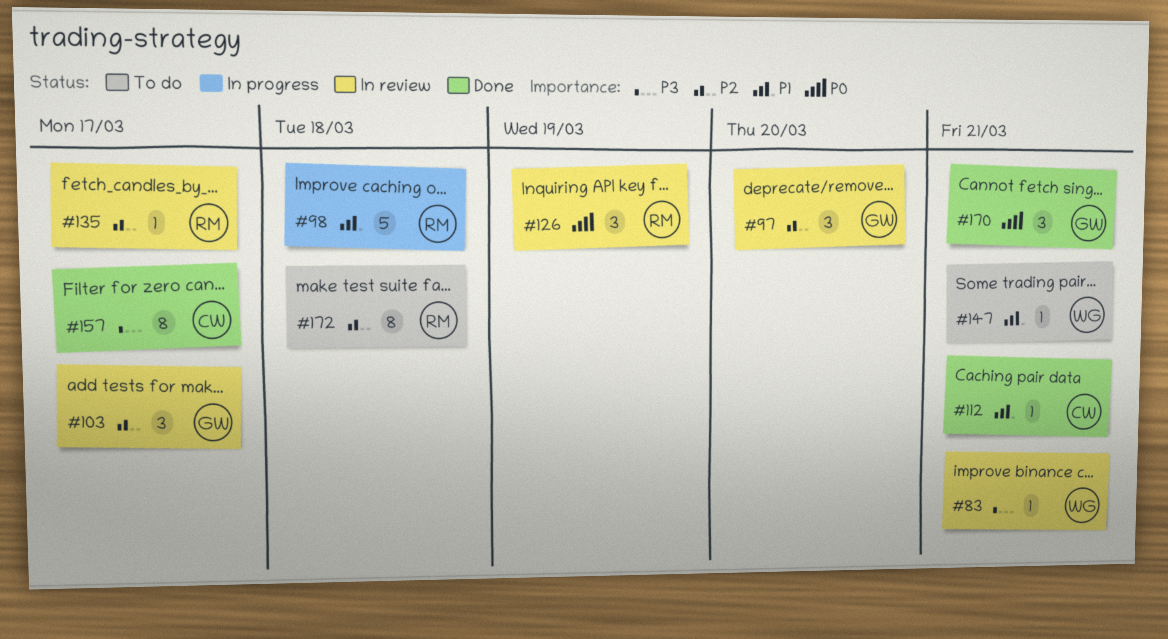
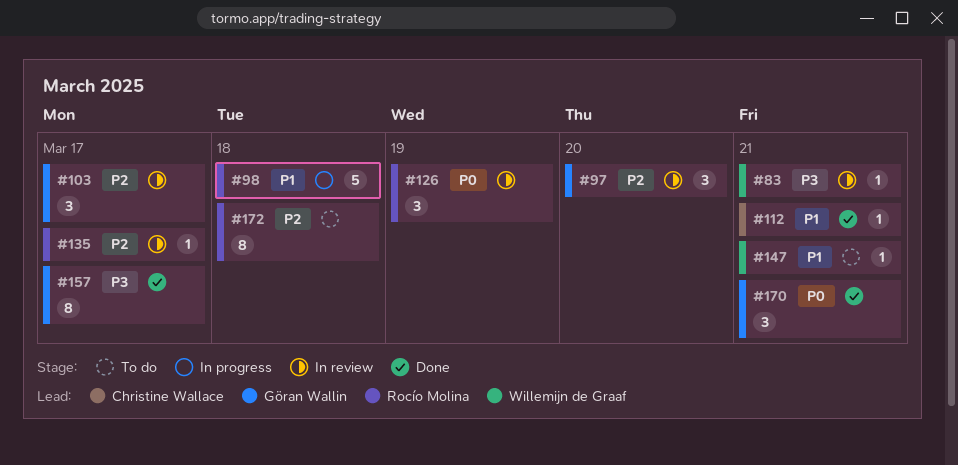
#157, owner: Christine Wallace -> Göran Wallin

